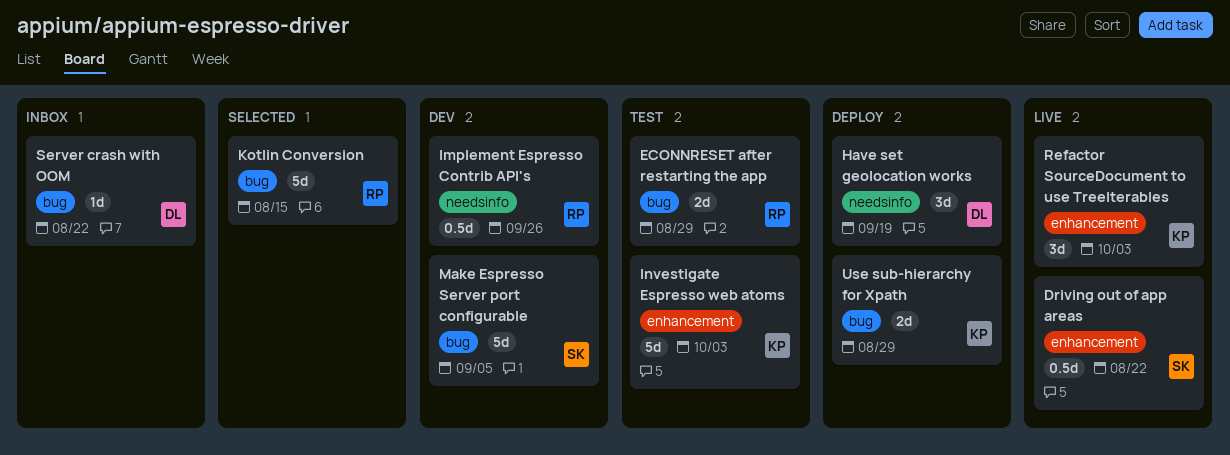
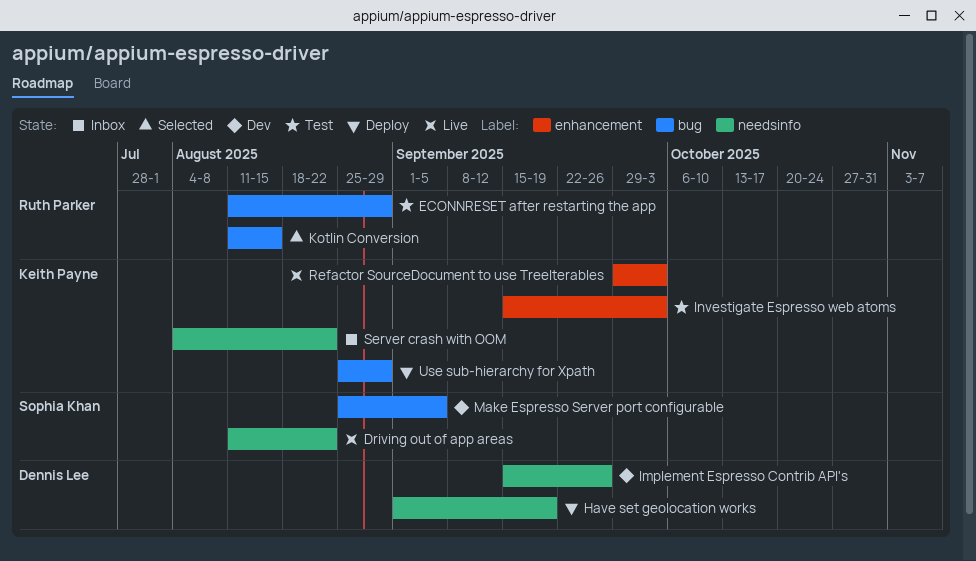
Driving out of app areas, label: enhancement -> needsinfo
Implement Espresso Contrib API's, owner: Ruth Parker -> Dennis Lee
Server crash with OOM, owner: Dennis Lee -> Keith Payne
Server crash with OOM, label: bug -> needsinfo

